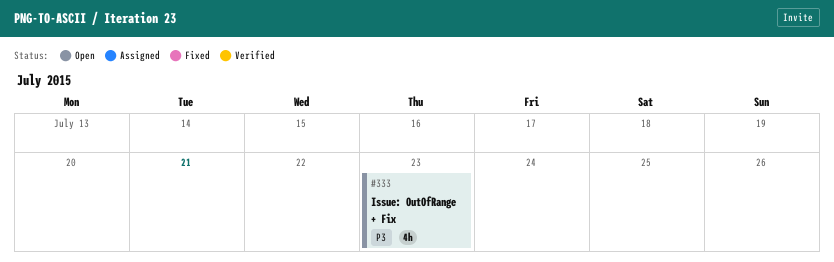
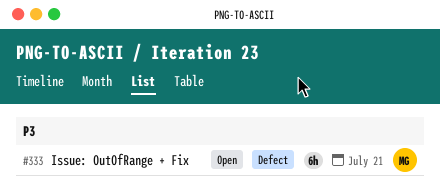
#333, estimate: 4h -> 6h
#333, due: Jul 23 -> Jul 21

